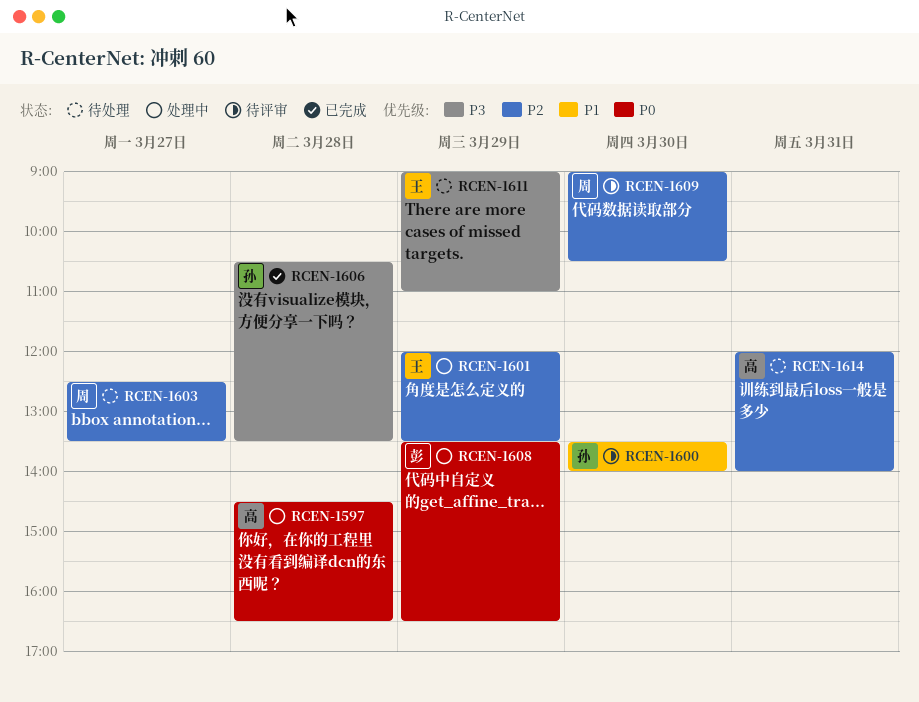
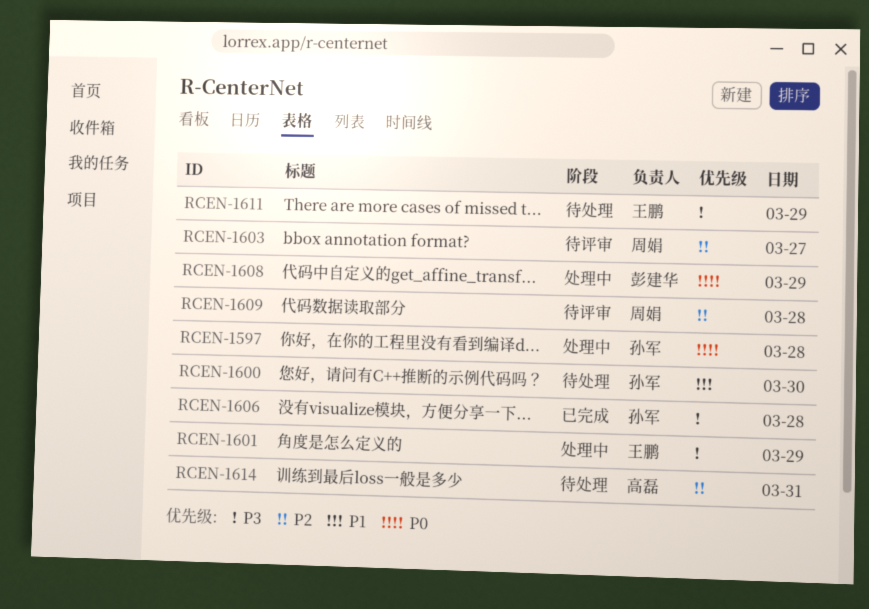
RCEN-1597, owner: 高磊 -> 孙军
RCEN-1600, status: 待评审 -> 待处理
RCEN-1601, priority: P2 -> P3
RCEN-1603, status: 待处理 -> 待评审
RCEN-1609, day: Mar 30 -> Mar 28

